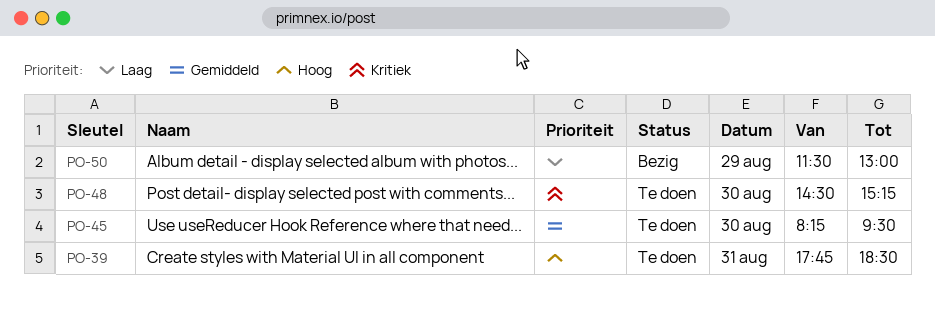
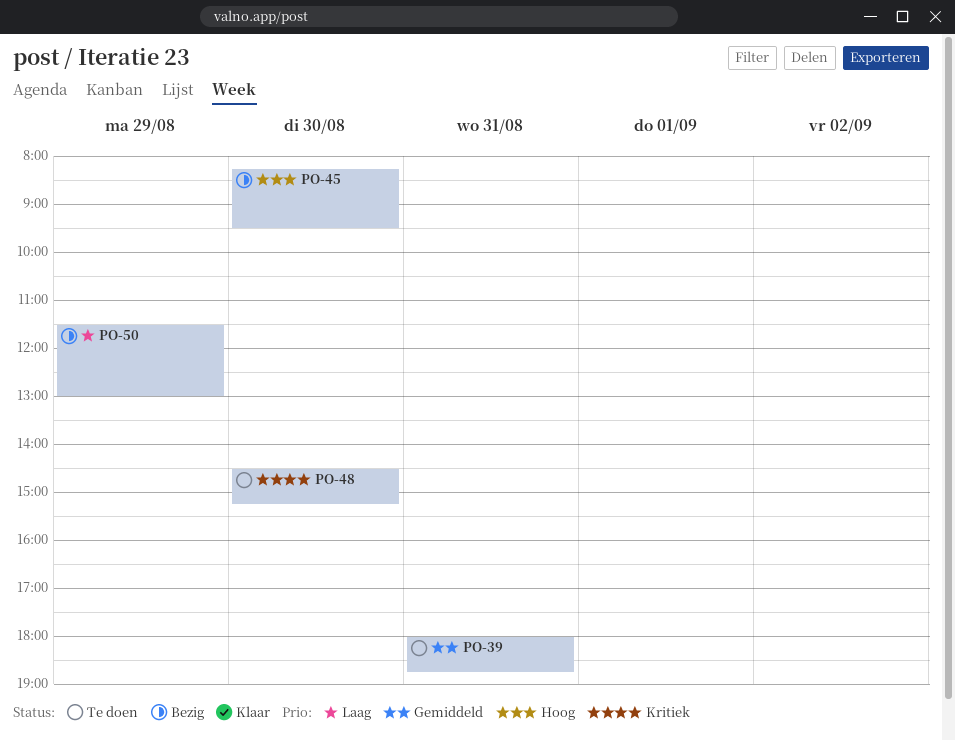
PO-39, priority: Hoog -> Gemiddeld
PO-39, begins: 17:45 -> 18:00
PO-39, ends: 18:30 -> 18:45
PO-45, status: Te doen -> Bezig
PO-45, priority: Gemiddeld -> Hoog

